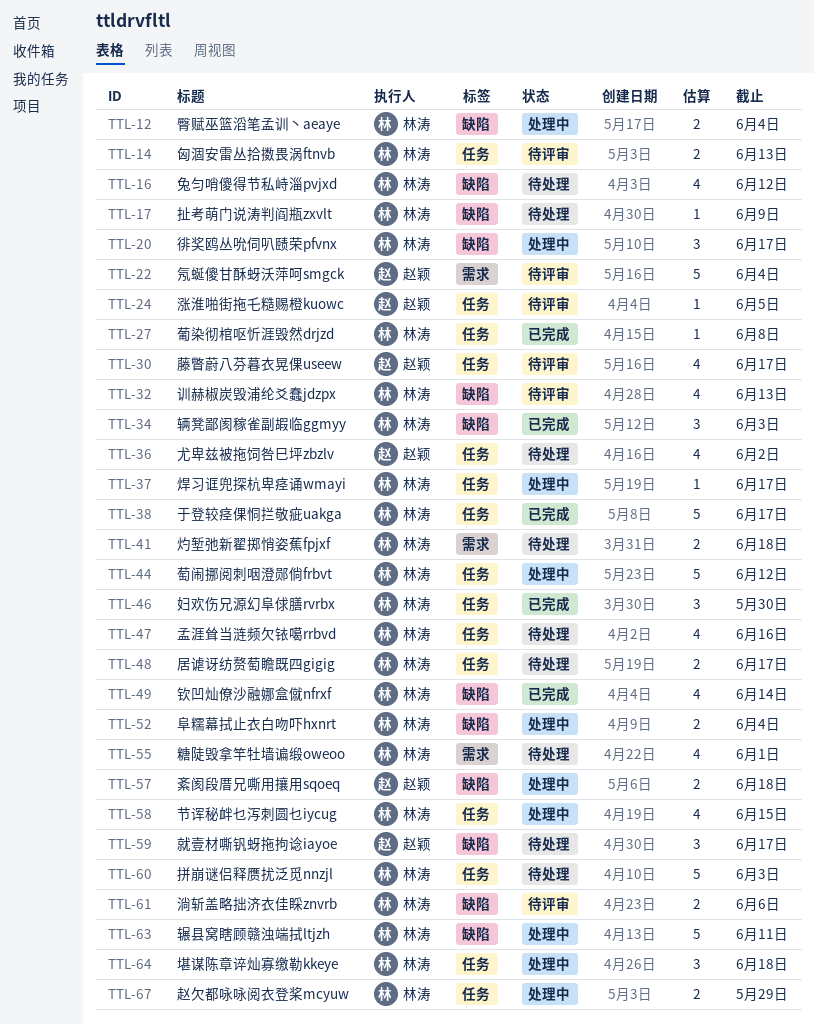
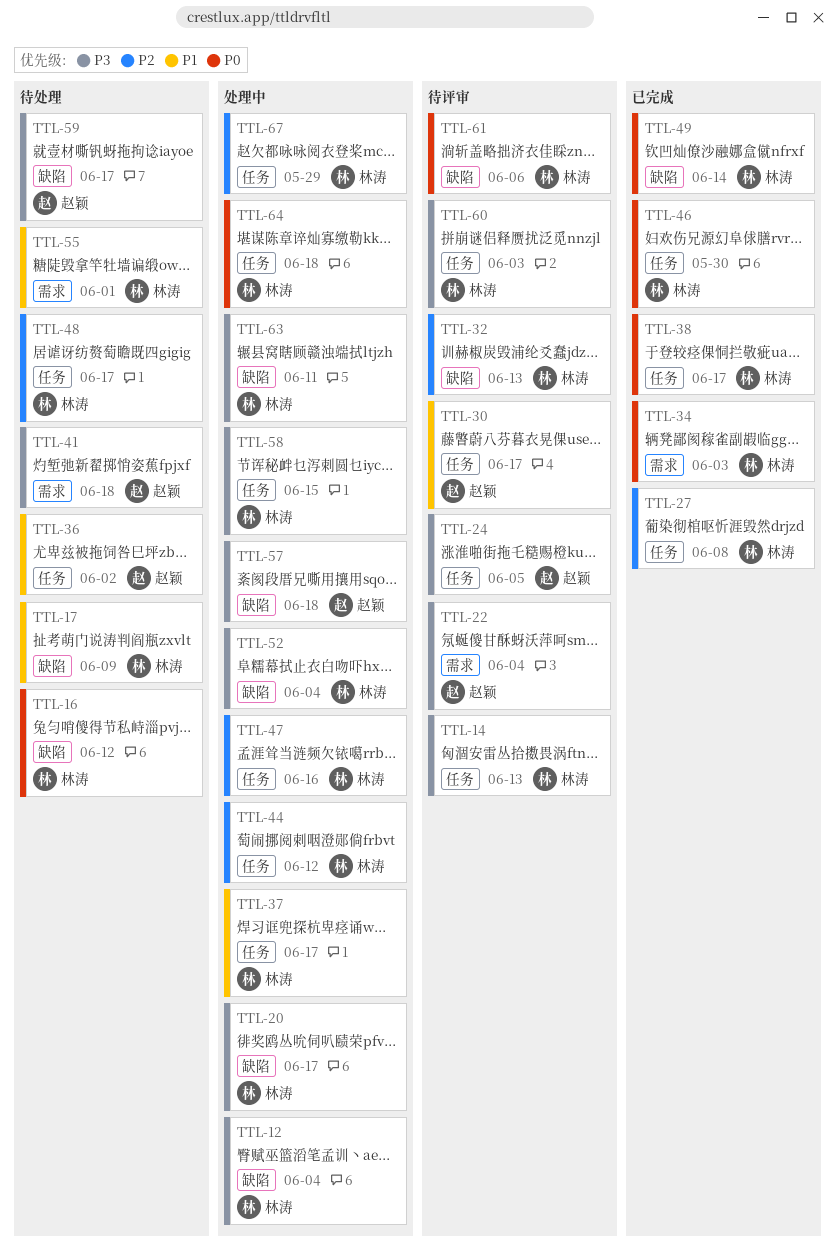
TTL-34, label: 缺陷 -> 需求
TTL-41, owner: 林涛 -> 赵颖
TTL-47, status: 待处理 -> 处理中
TTL-60, status: 待处理 -> 待评审

